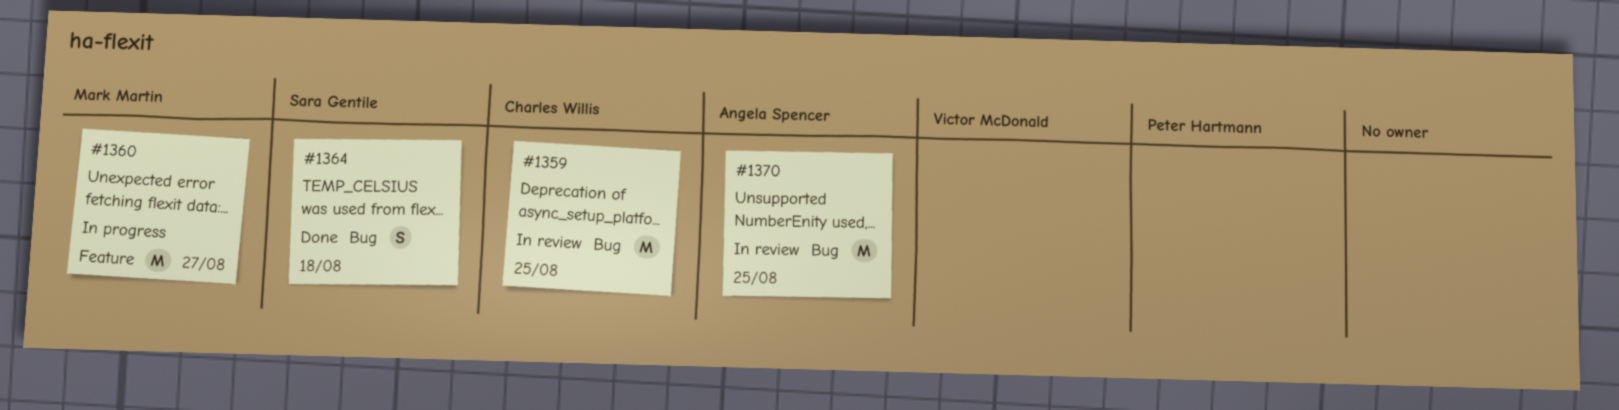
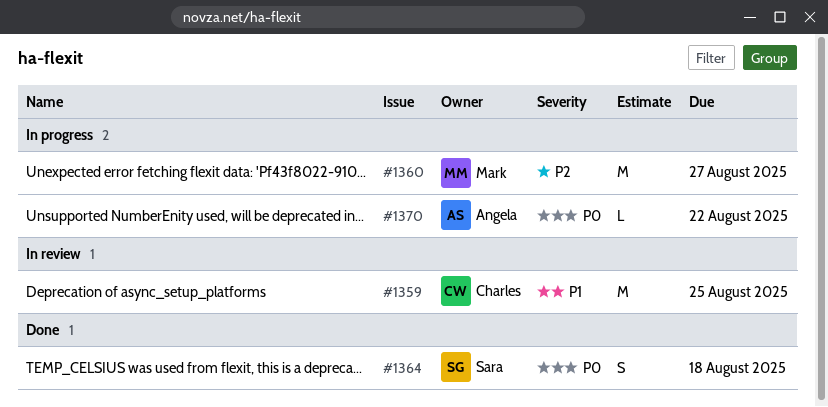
#1370, status: In review -> In progress
#1370, estimate: M -> L
#1370, due: Aug 25 -> Aug 22

